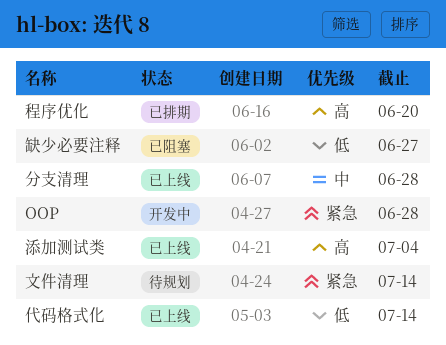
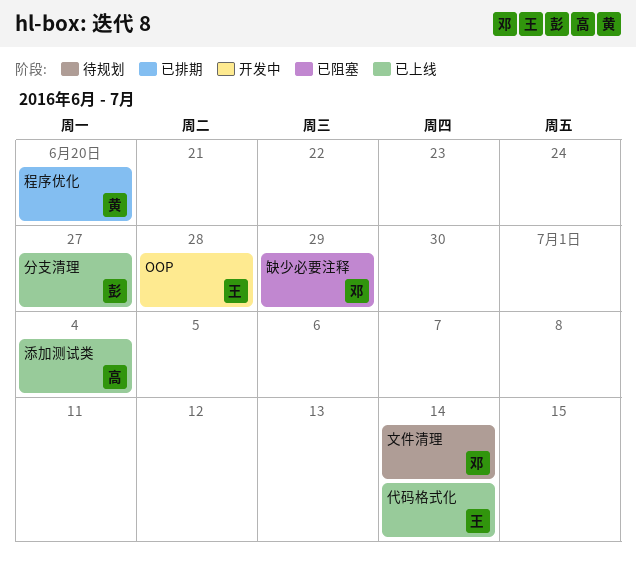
分支清理, due: Jun 28 -> Jun 27
缺少必要注释, due: Jun 27 -> Jun 29

